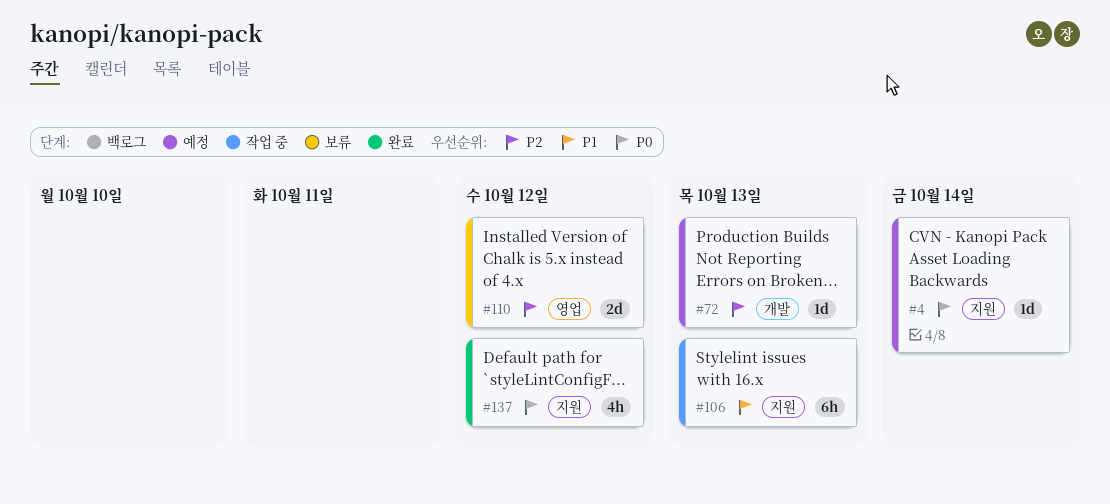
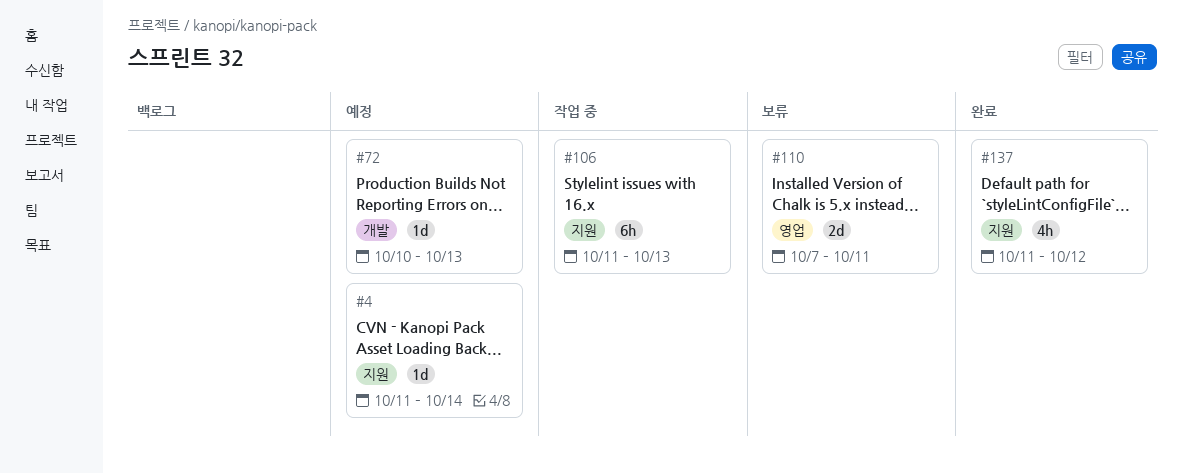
#110, due: Oct 12 -> Oct 11

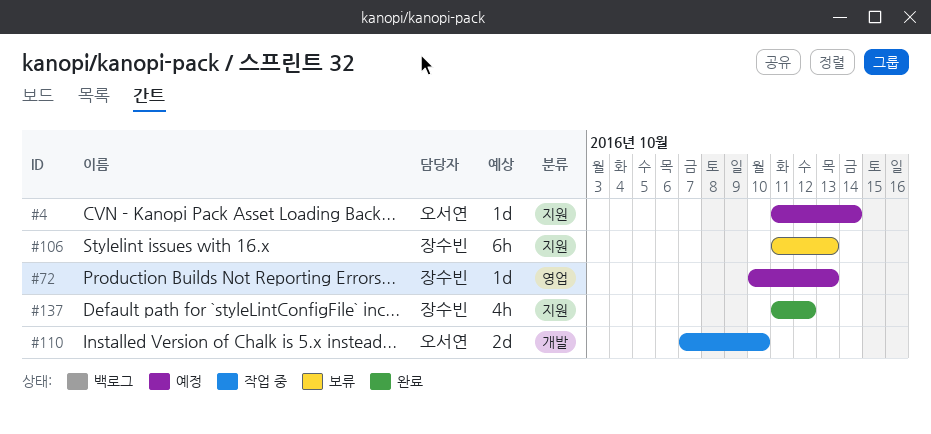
#72, label: 개발 -> 영업
#106, status: 작업 중 -> 보류
#110, status: 보류 -> 작업 중
#110, label: 영업 -> 개발
#110, due: Oct 11 -> Oct 10

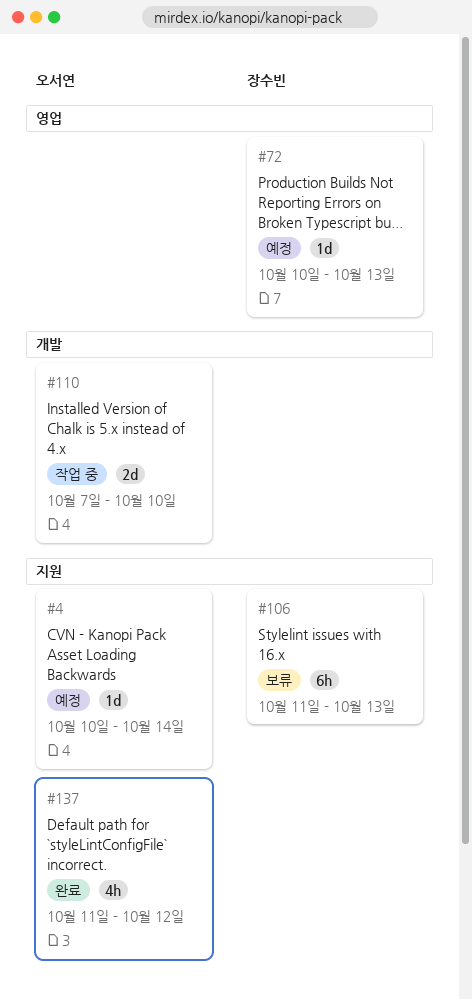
#4, start: Oct 11 -> Oct 10
#137, owner: 장수빈 -> 오서연

